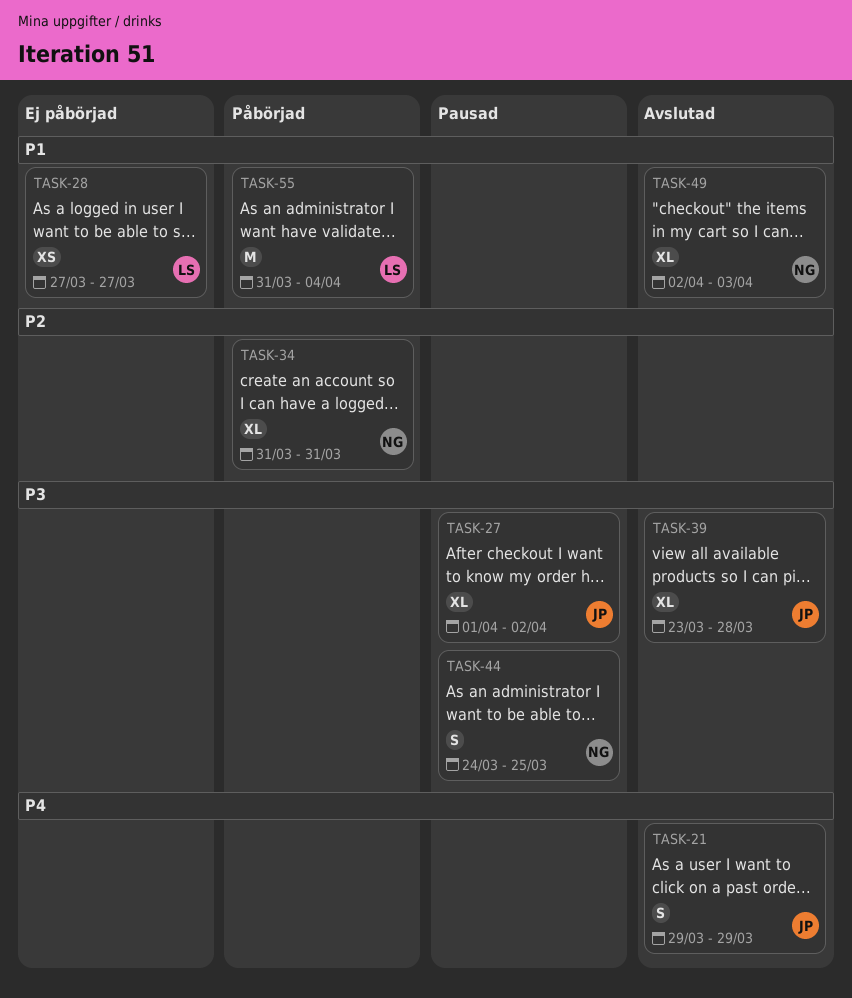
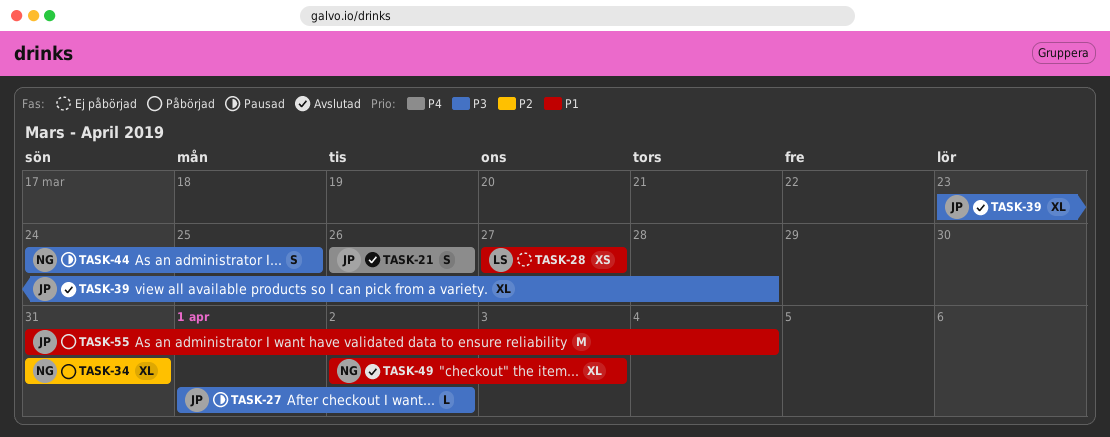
TASK-21, start: Mar 29 -> Mar 26
TASK-21, due: Mar 29 -> Mar 26
TASK-27, estimate: XL -> L
TASK-55, owner: LS -> JP

